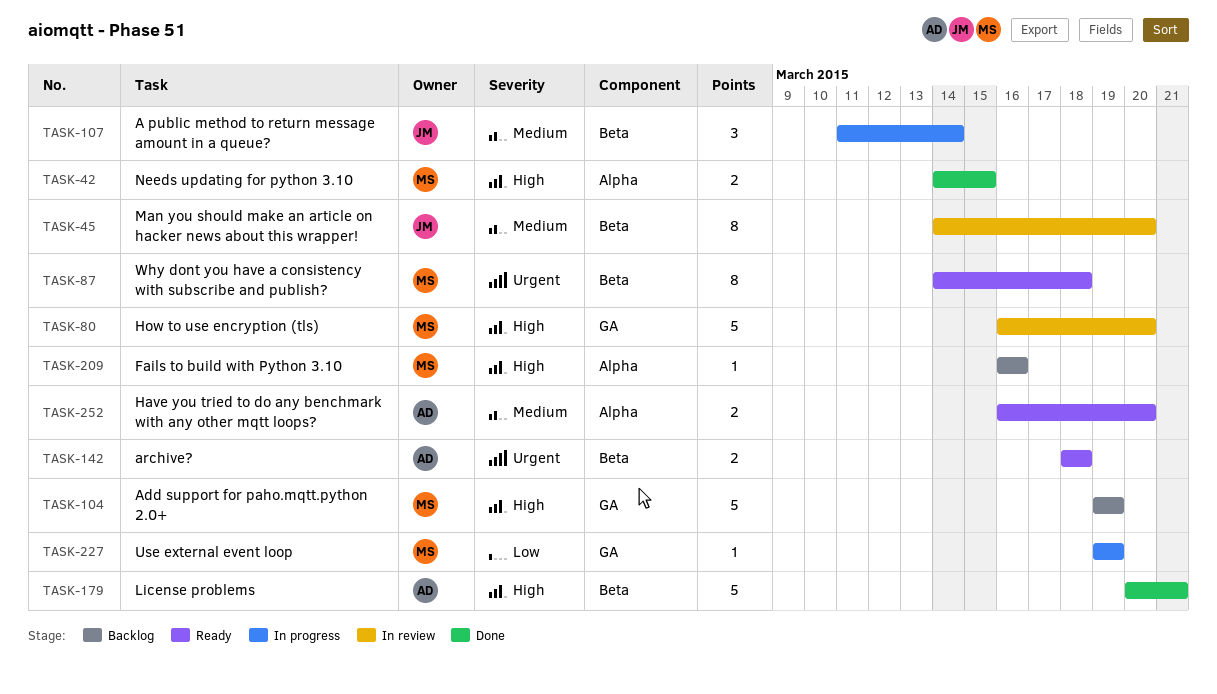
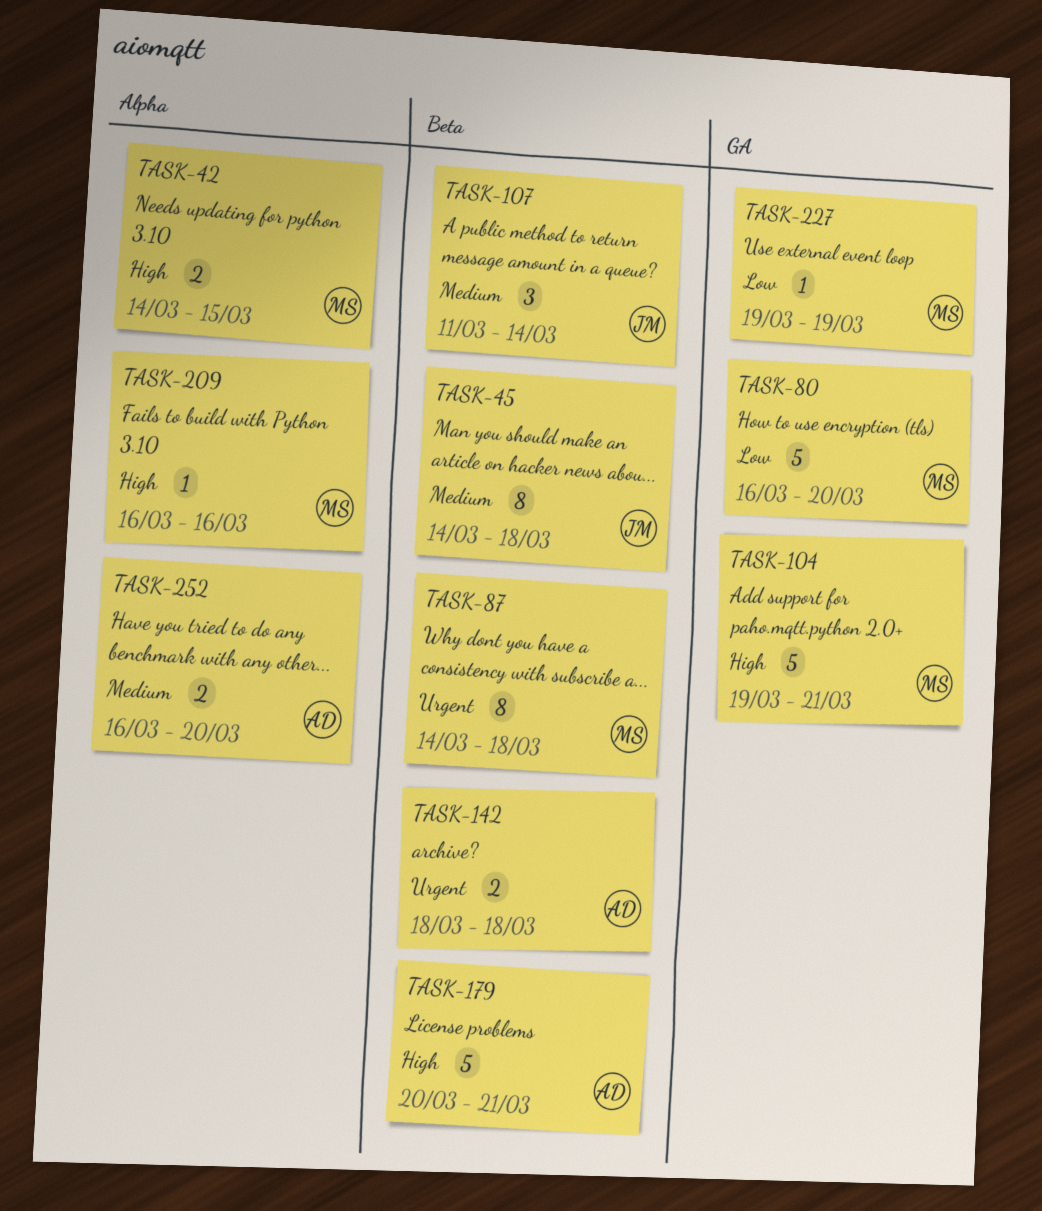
TASK-45, due: Mar 20 -> Mar 18
TASK-80, priority: High -> Low
TASK-104, due: Mar 19 -> Mar 21

